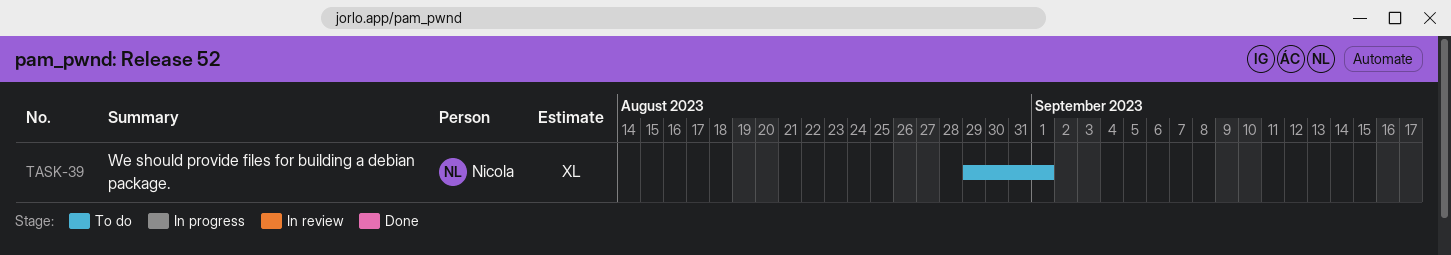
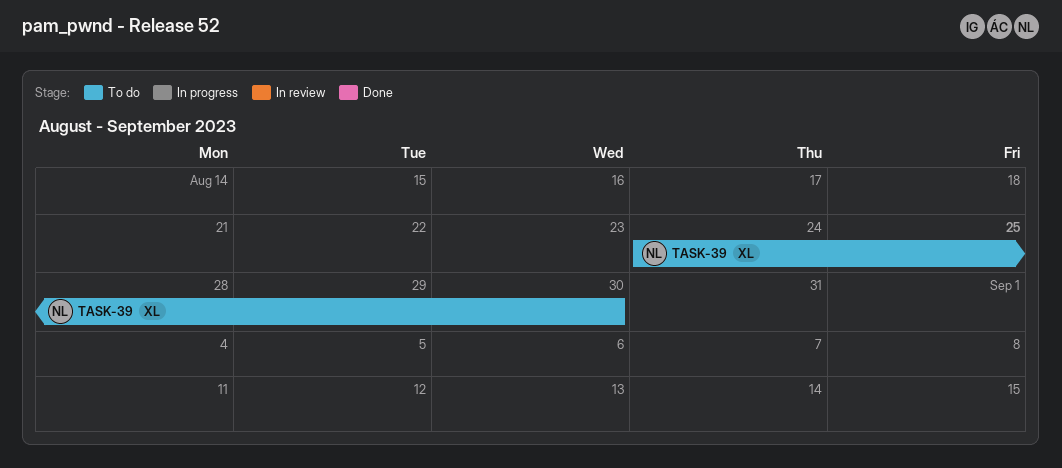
TASK-39, start: Aug 29 -> Aug 24
TASK-39, due: Sep 1 -> Aug 30

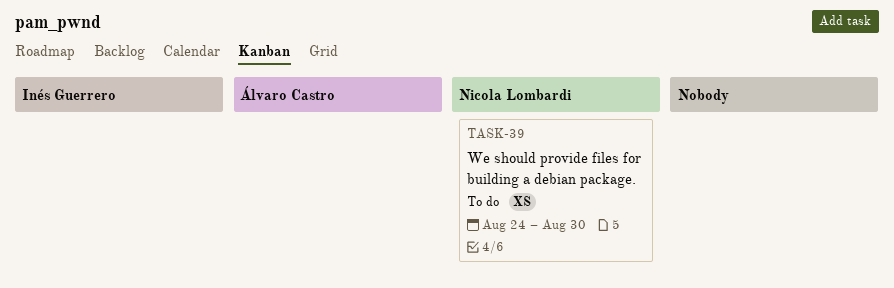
TASK-39, estimate: XL -> XS

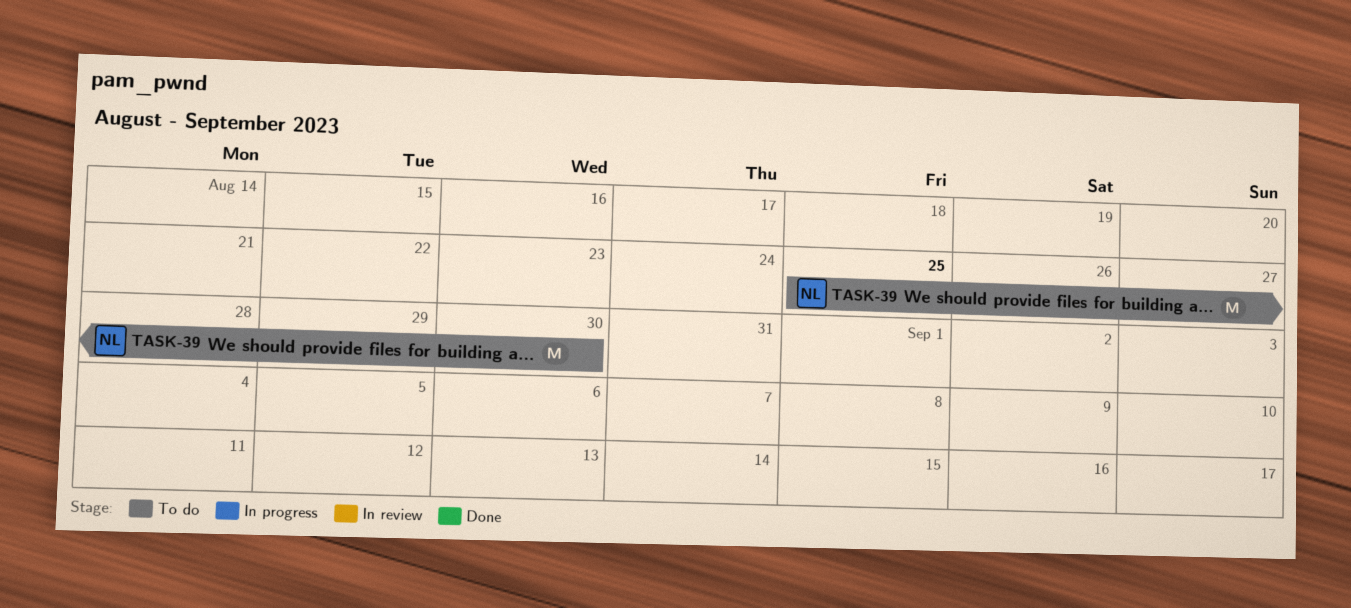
TASK-39, estimate: XS -> M
TASK-39, start: Aug 24 -> Aug 25

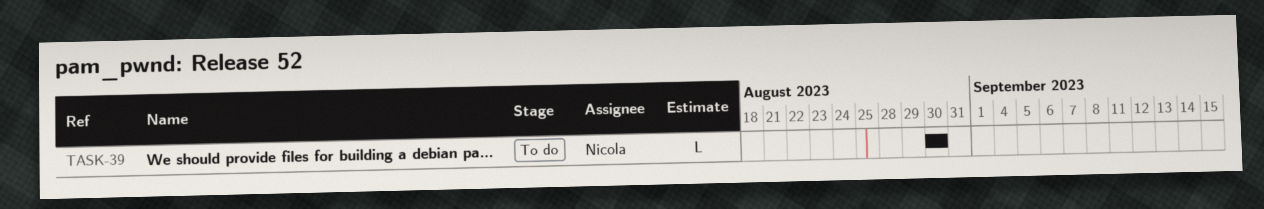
TASK-39, estimate: M -> L
TASK-39, start: Aug 25 -> Aug 30

